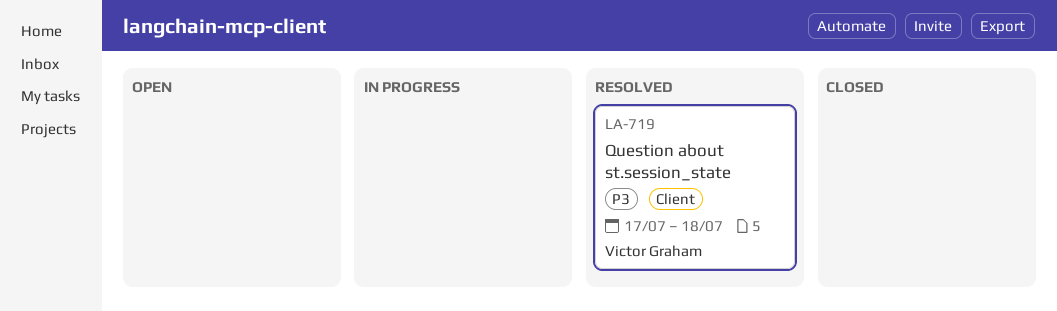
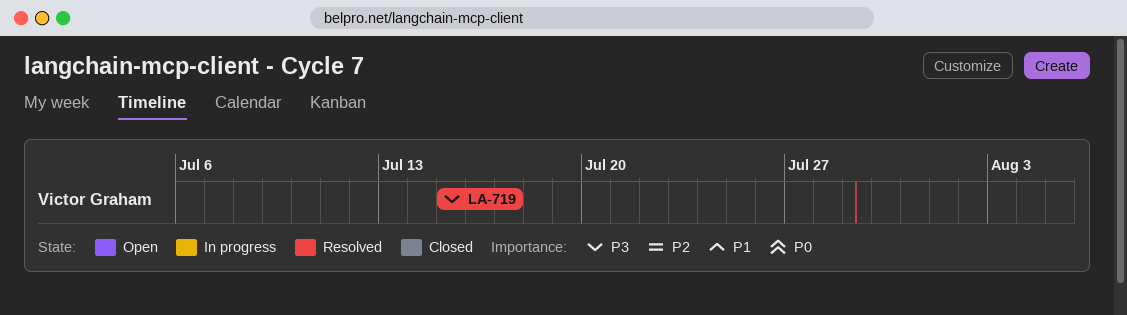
LA-719, start: Jul 17 -> Jul 15
LA-719, due: Jul 18 -> Jul 17

